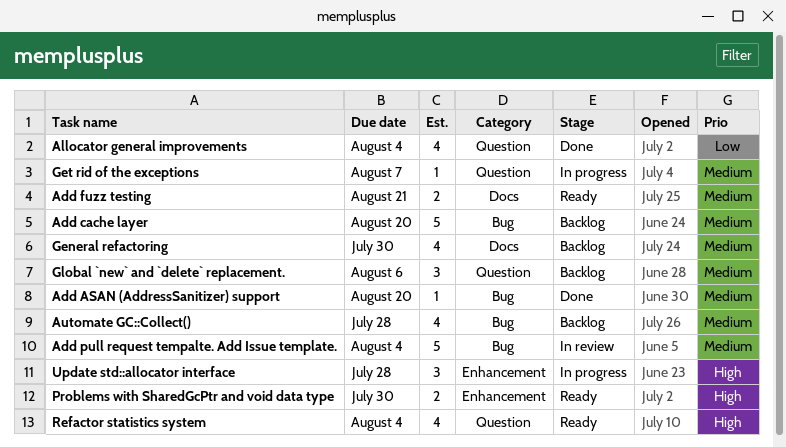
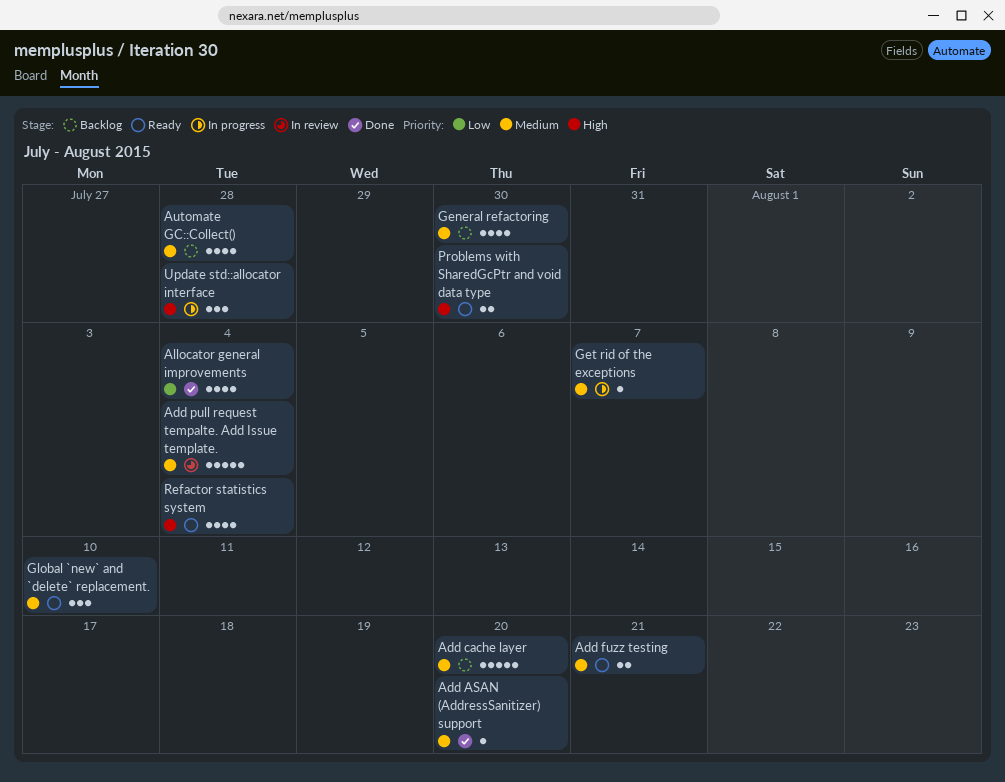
Global `new` and `delete` replacement., status: Backlog -> Ready
Global `new` and `delete` replacement., due: Aug 6 -> Aug 10

